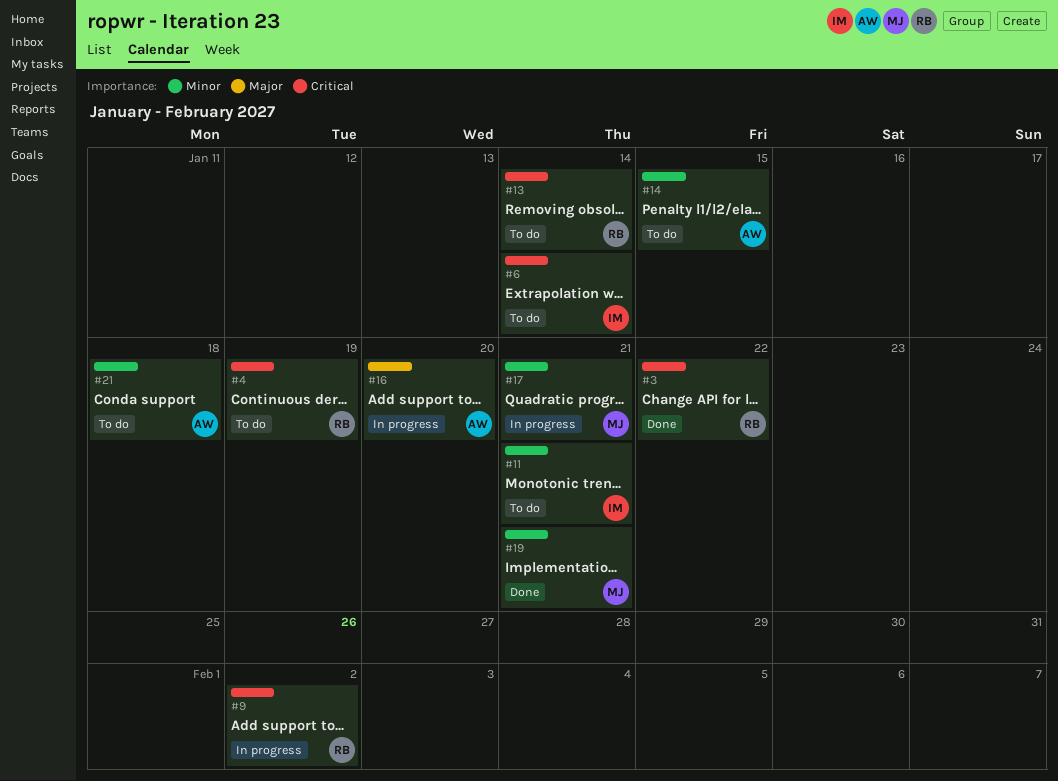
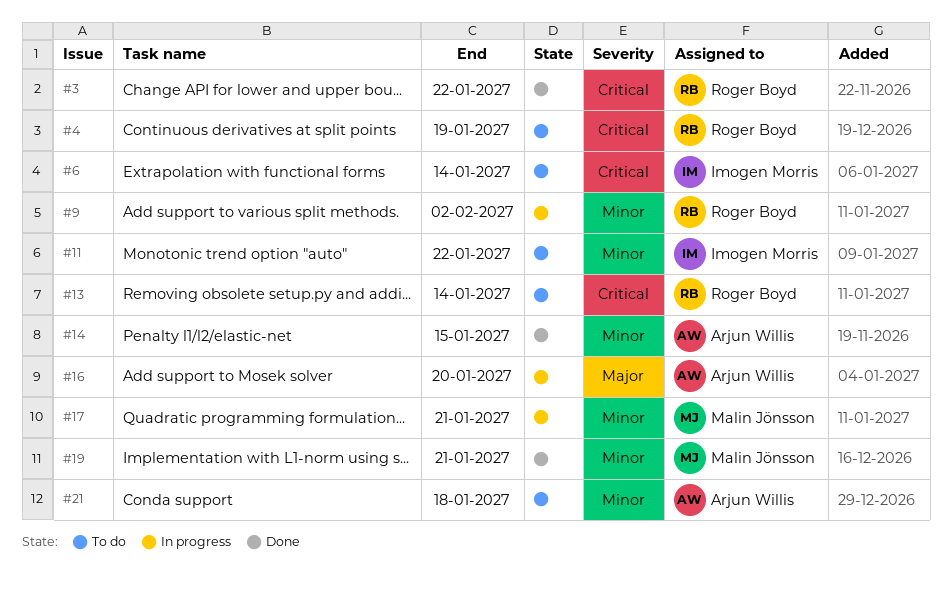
#9, priority: Critical -> Minor
#11, due: Jan 21 -> Jan 22
#14, status: To do -> Done

